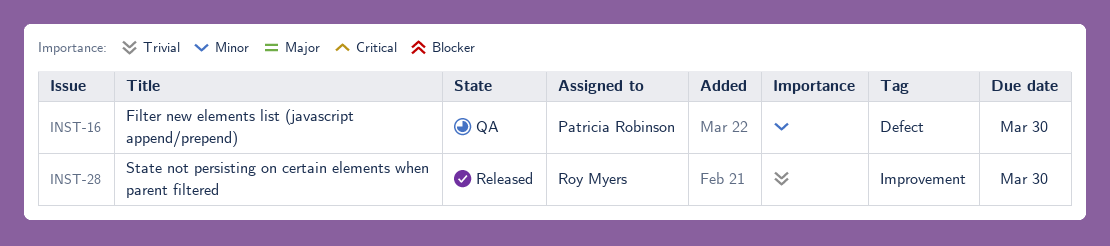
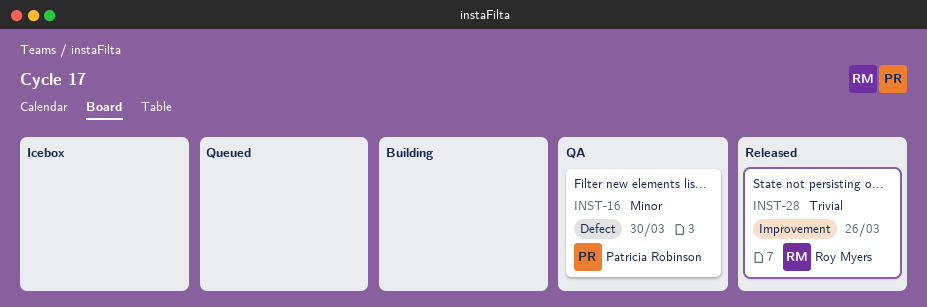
INST-28, due: Mar 30 -> Mar 26

